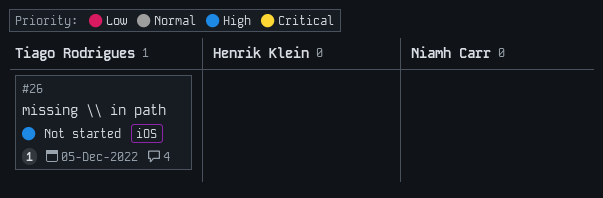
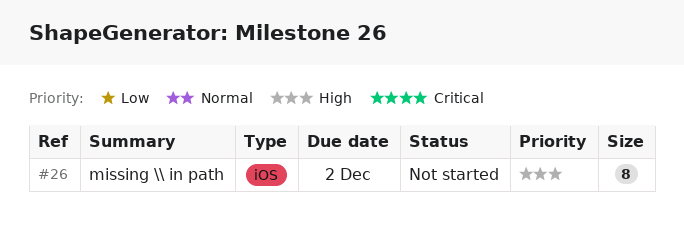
#26, estimate: 1 -> 8
#26, due: Dec 5 -> Dec 2

